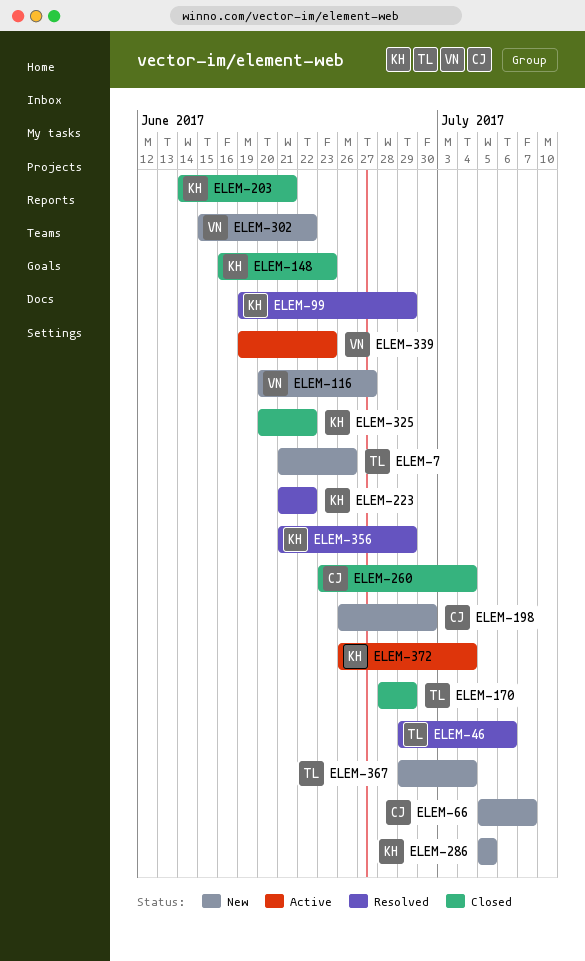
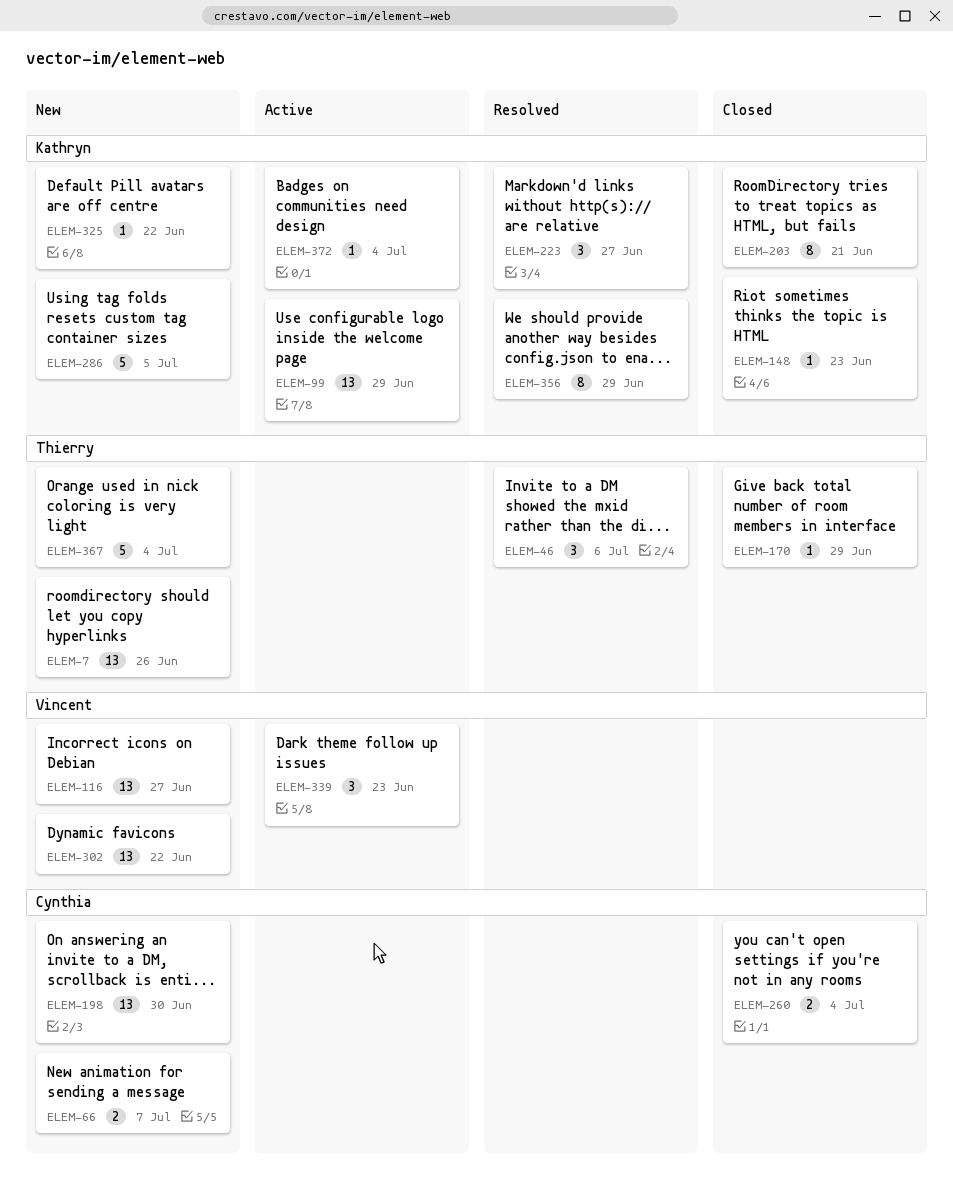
ELEM-99, status: Resolved -> Active
ELEM-223, due: Jun 22 -> Jun 27
ELEM-325, status: Closed -> New

